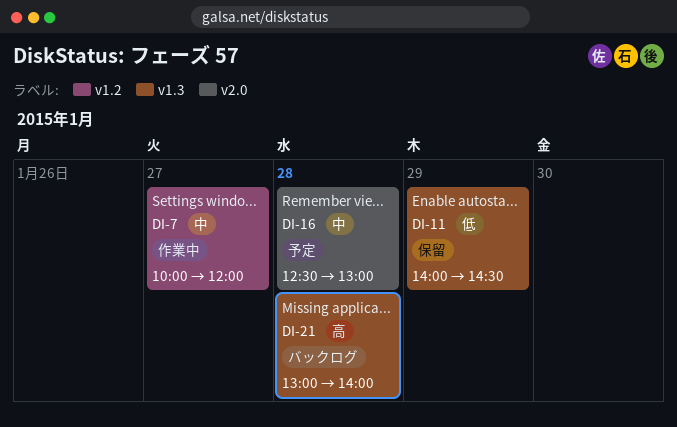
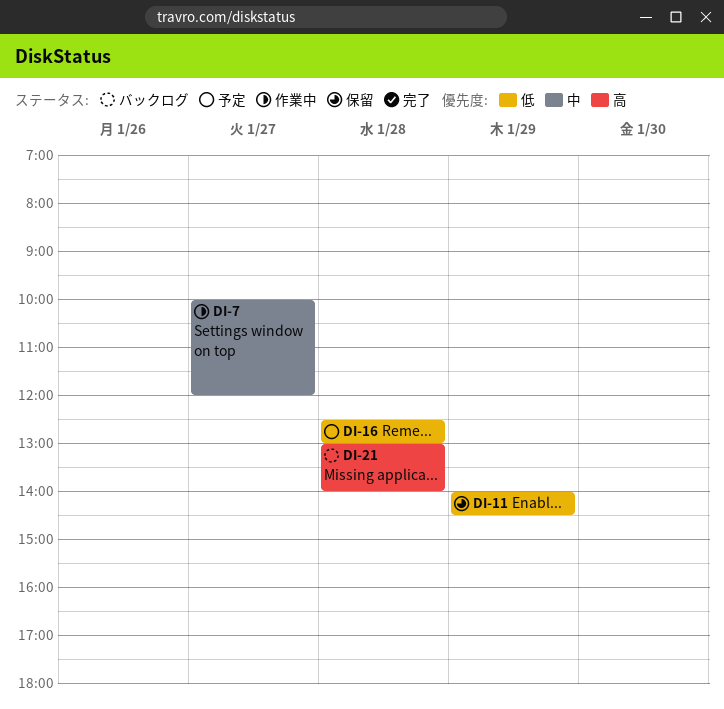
DI-16, priority: 中 -> 低

